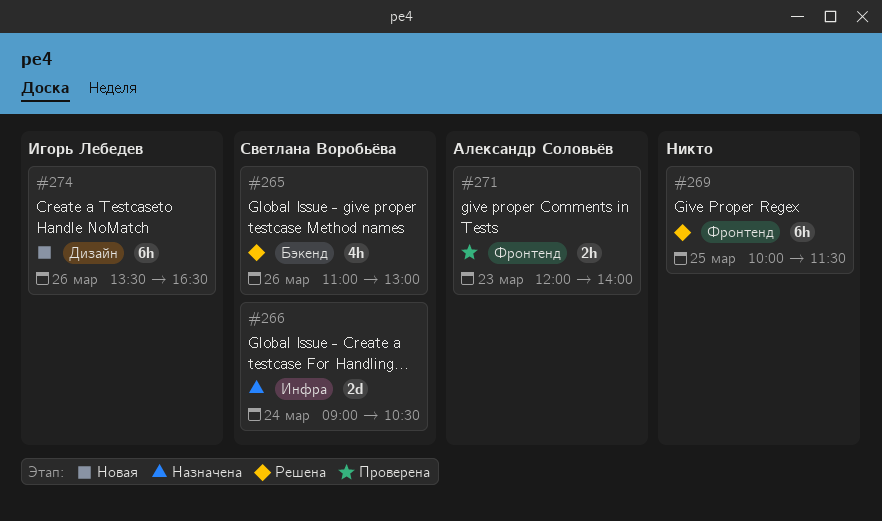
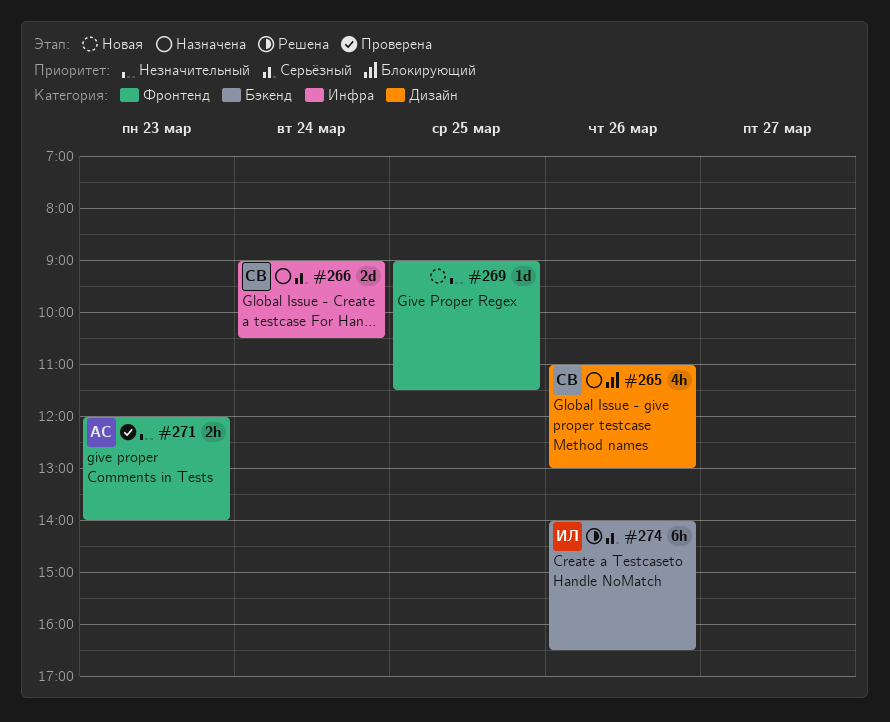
#265, status: Решена -> Назначена
#265, label: Бэкенд -> Дизайн
#269, status: Решена -> Новая
#269, estimate: 6h -> 1d
#269, begins: 10:00 -> 09:00
#274, status: Новая -> Решена
#274, label: Дизайн -> Бэкенд
#274, begins: 13:30 -> 14:00

